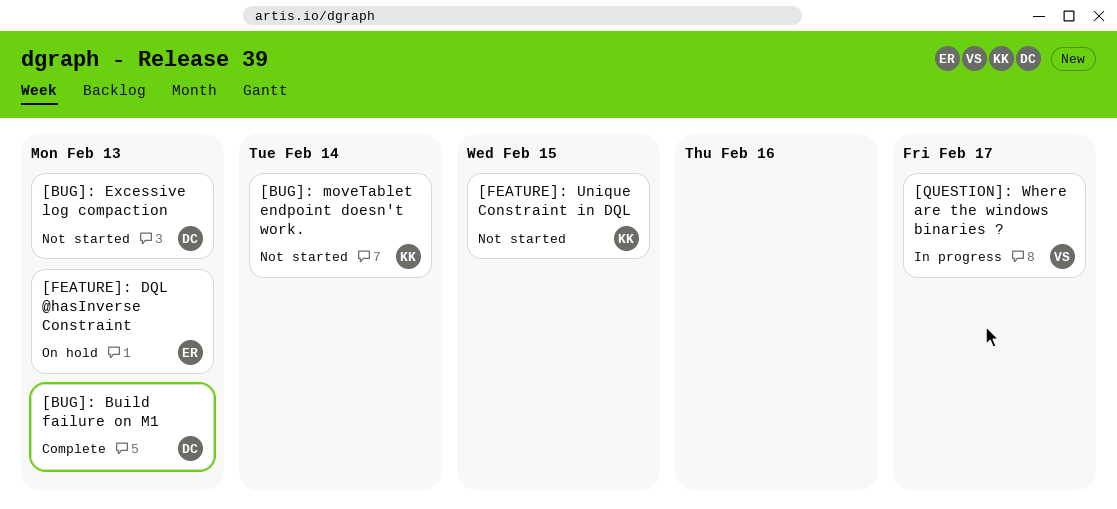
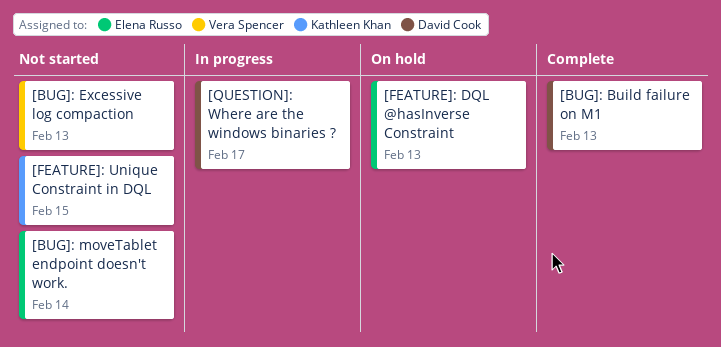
[BUG]: Excessive log compaction, owner: David Cook -> Vera Spencer
[BUG]: moveTablet endpoint doesn't work., owner: Kathleen Khan -> Elena Russo
[QUESTION]: Where are the windows binaries ?, owner: Vera Spencer -> David Cook

